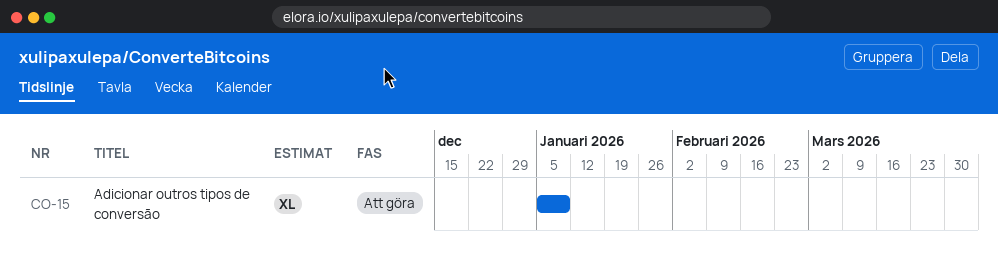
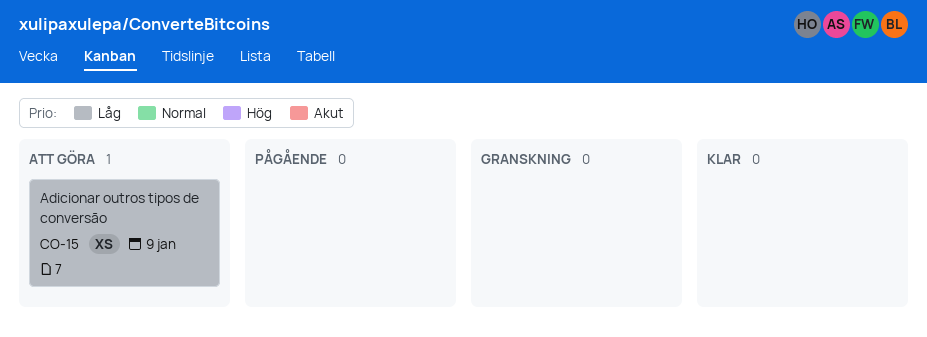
CO-15, estimate: XL -> XS

